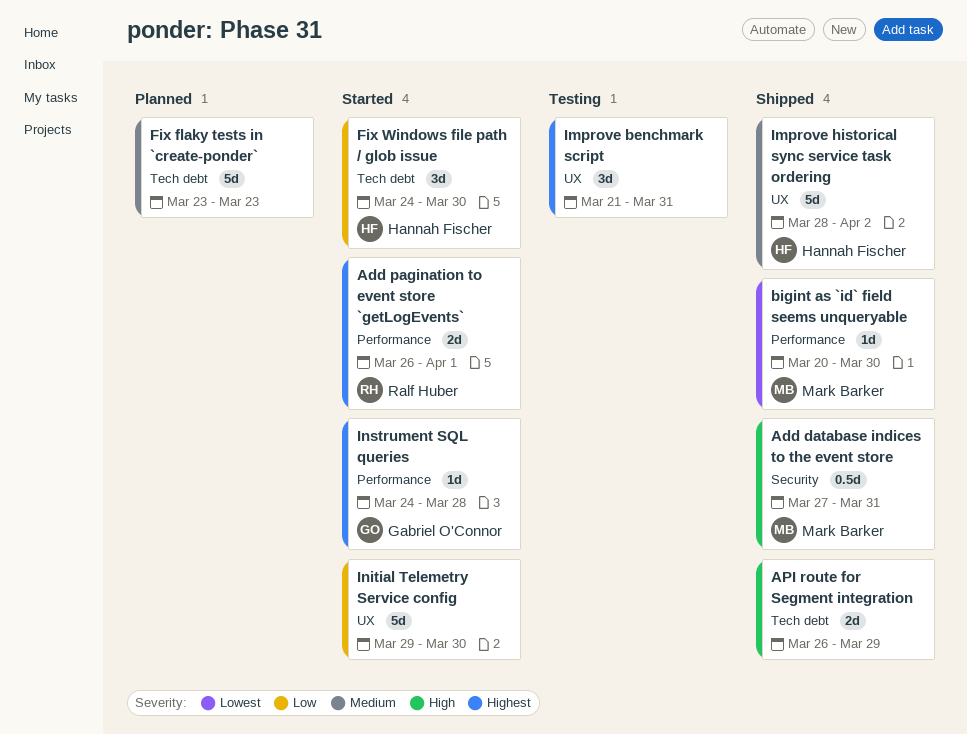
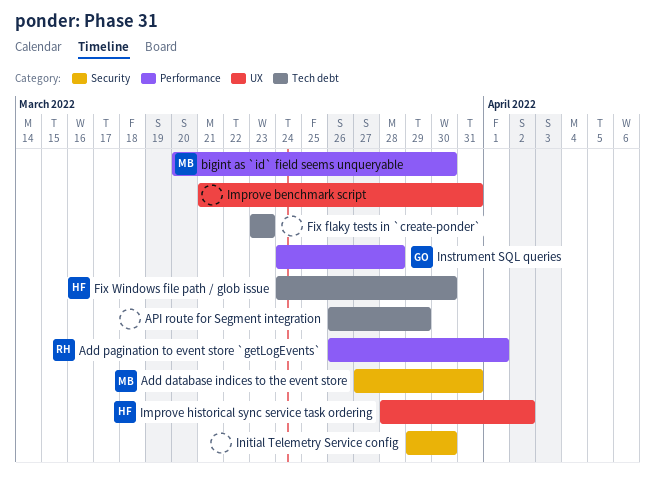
Initial Telemetry Service config, label: UX -> Security

